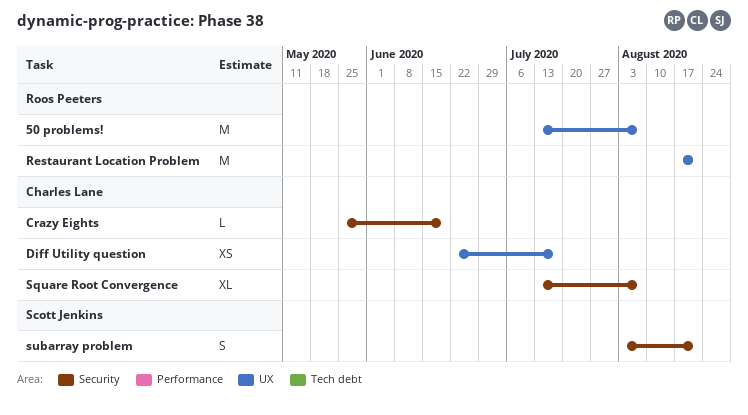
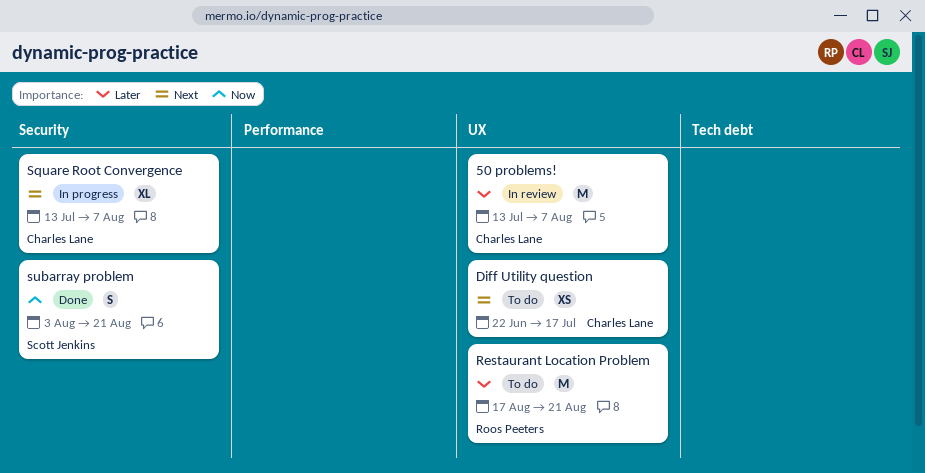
50 problems!, owner: Roos Peeters -> Charles Lane
Crazy Eights: present -> none

